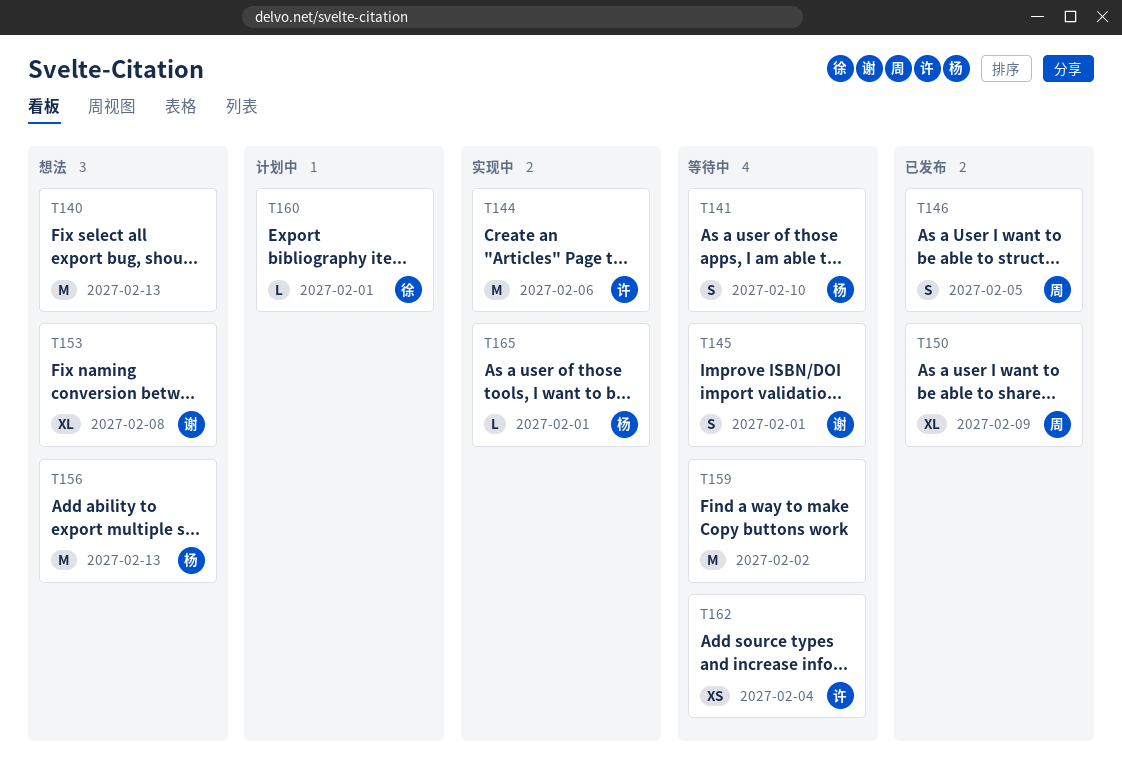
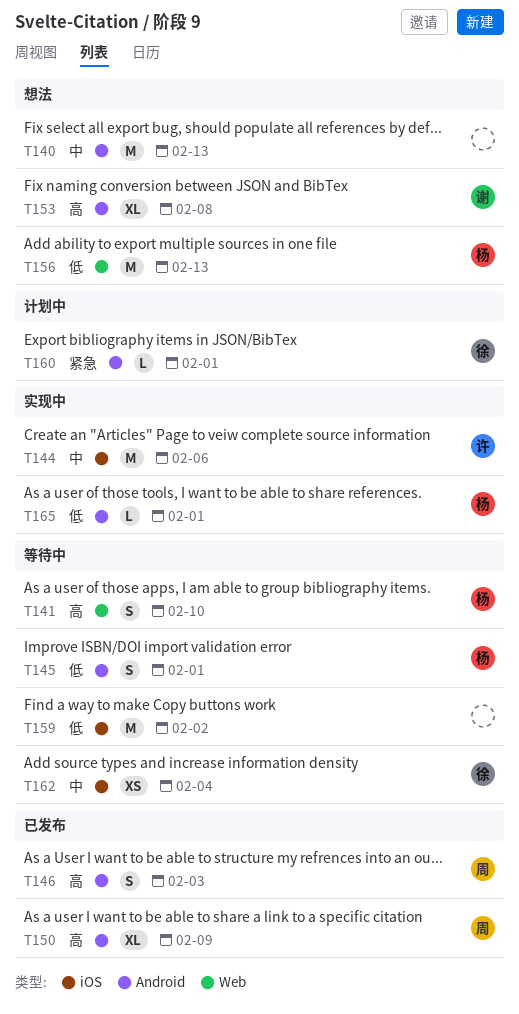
T145, owner: 谢 -> 杨
T146, due: Feb 5 -> Feb 3
T162, owner: 许 -> 徐

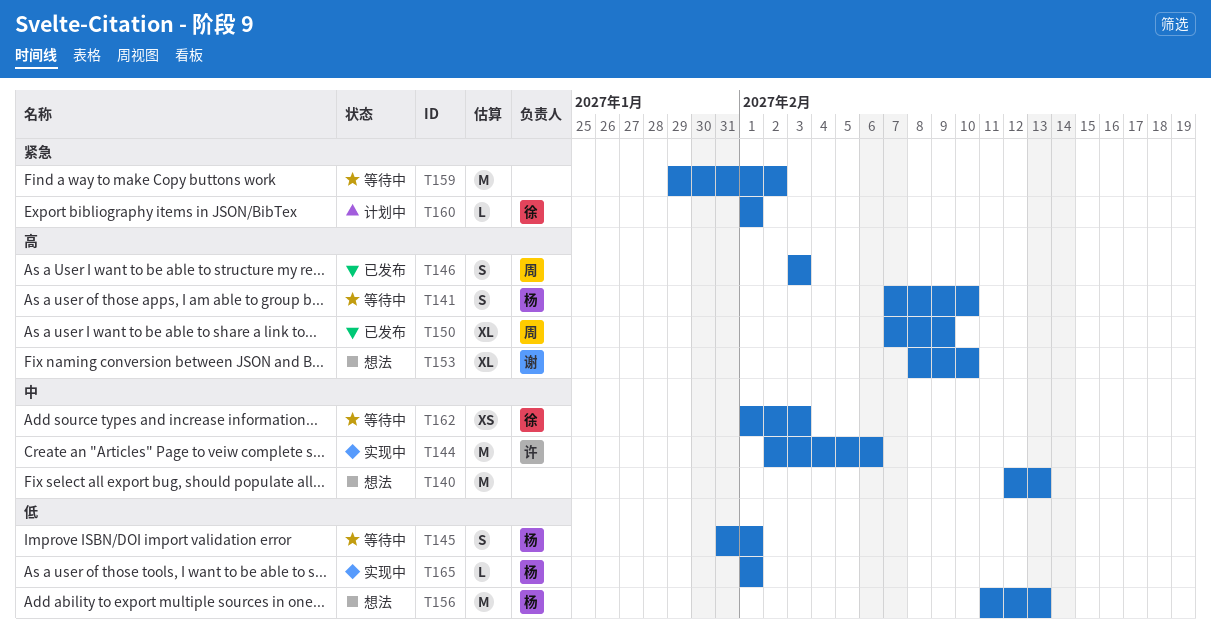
T153, due: Feb 8 -> Feb 10
T159, priority: 低 -> 紧急
T162, due: Feb 4 -> Feb 3

